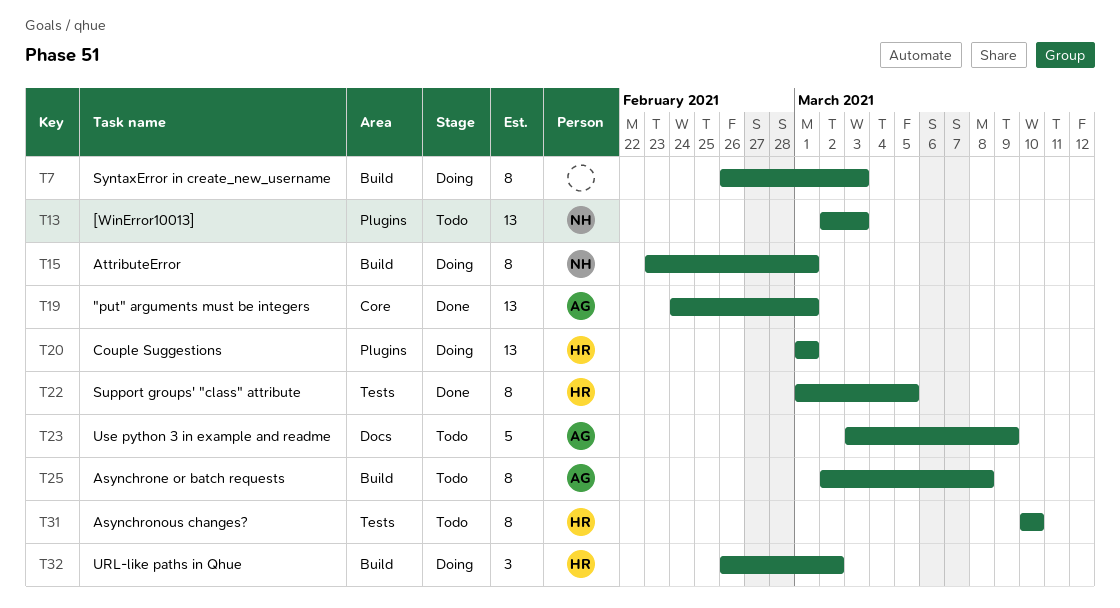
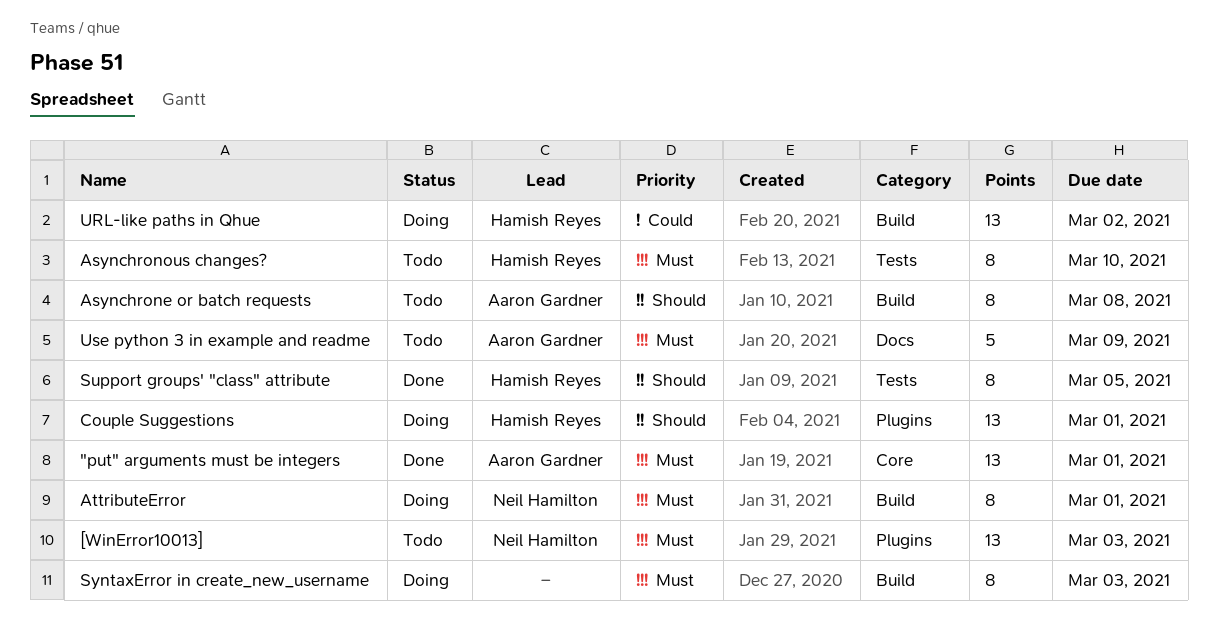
URL-like paths in Qhue, estimate: 3 -> 13

